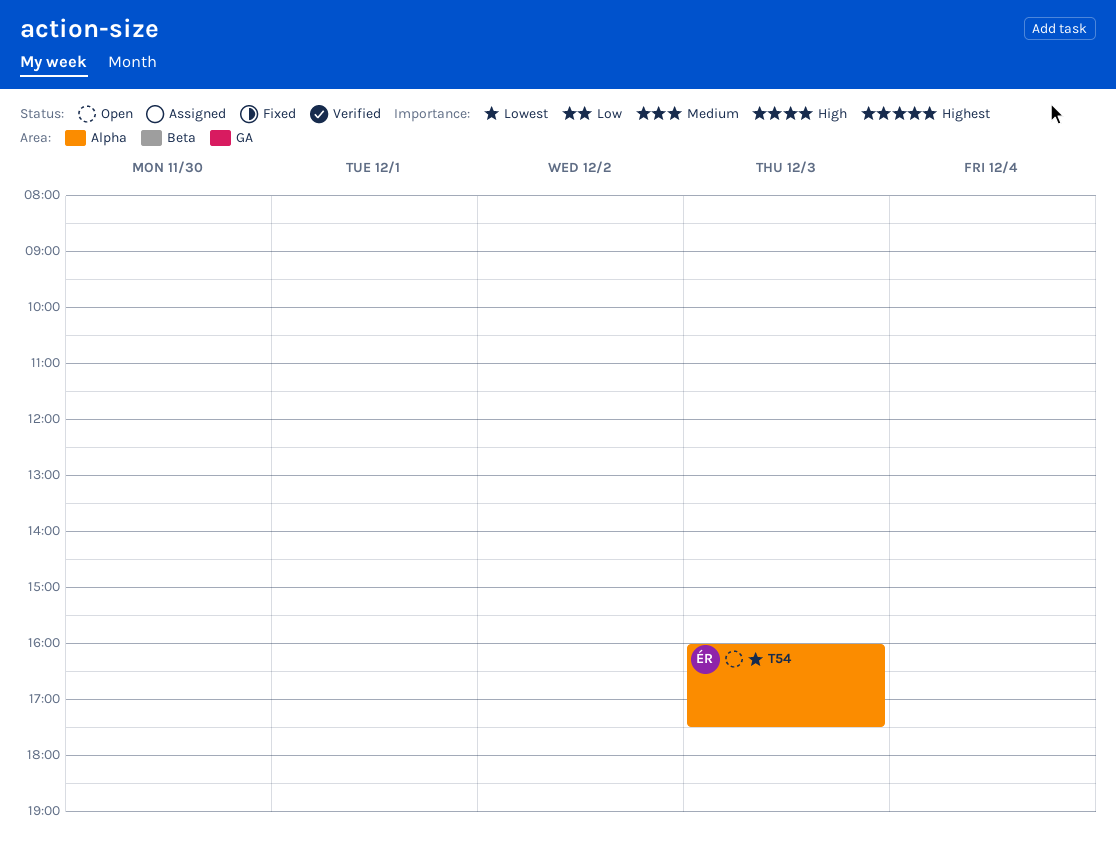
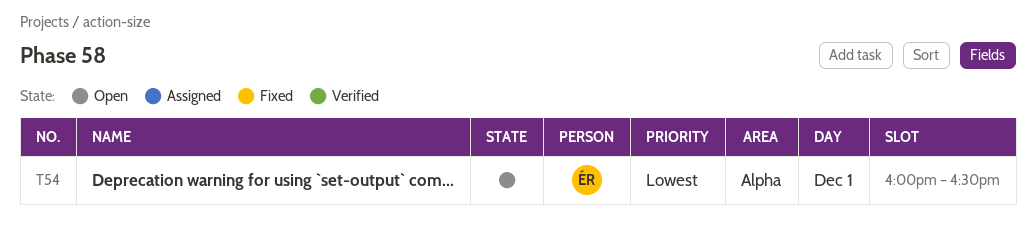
T54, day: Dec 3 -> Dec 1
T54, ends: 17:30 -> 16:30

